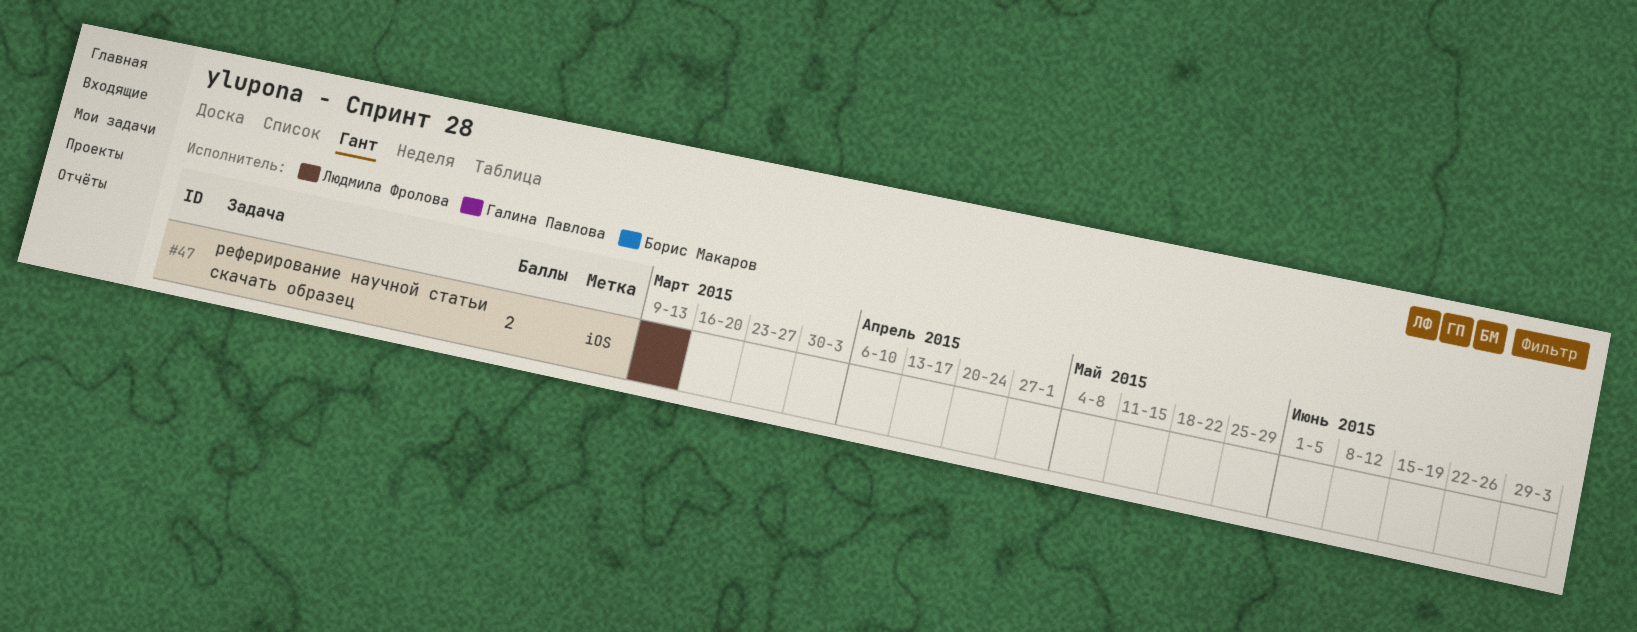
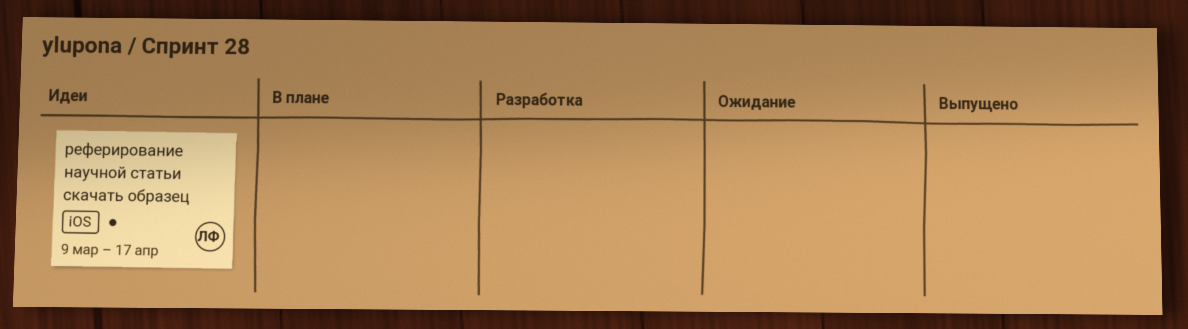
реферирование научной статьи скачать образец, estimate: 2 -> 1
реферирование научной статьи скачать образец, due: Mar 13 -> Apr 17

